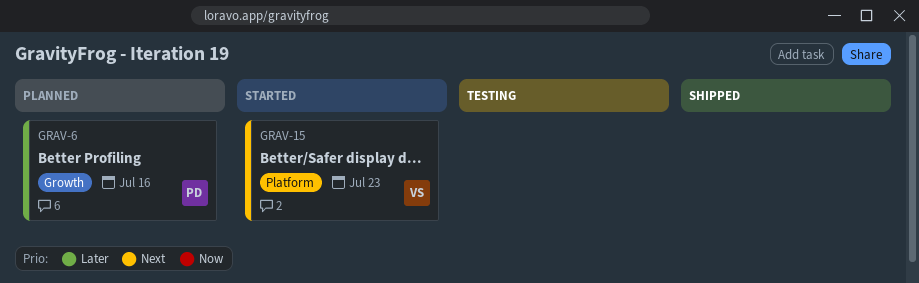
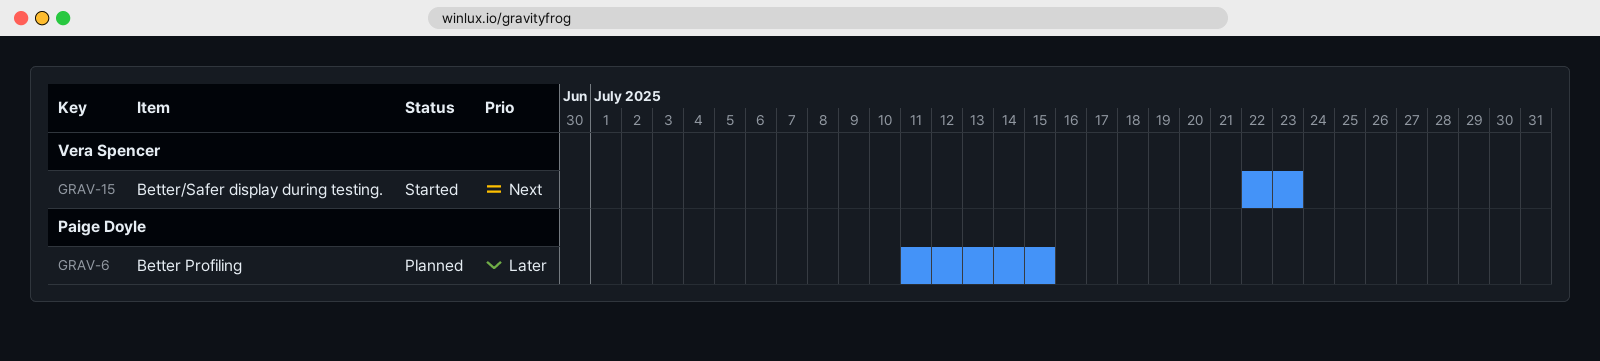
GRAV-6, due: Jul 16 -> Jul 15

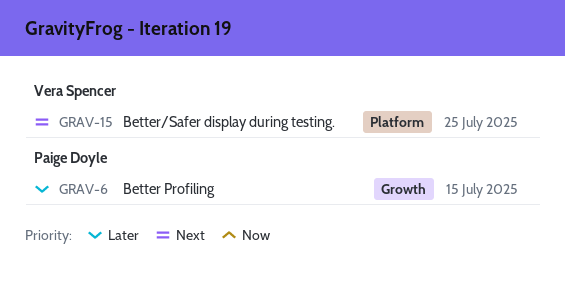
GRAV-15, due: Jul 23 -> Jul 25

